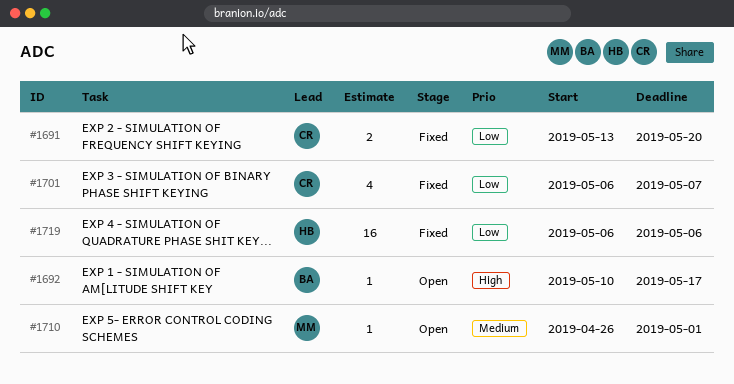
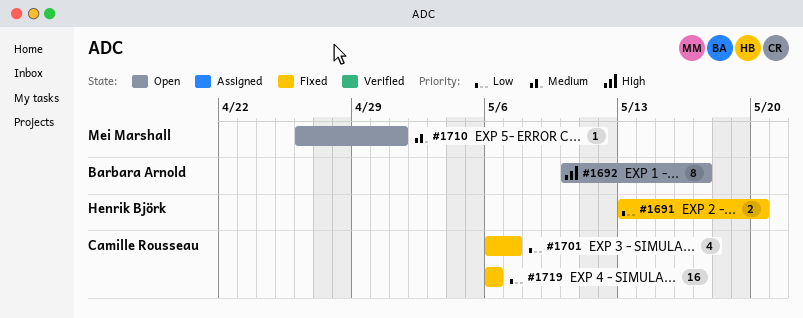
#1691, owner: Camille Rousseau -> Henrik Björk
#1692, estimate: 1 -> 8
#1719, owner: Henrik Björk -> Camille Rousseau

